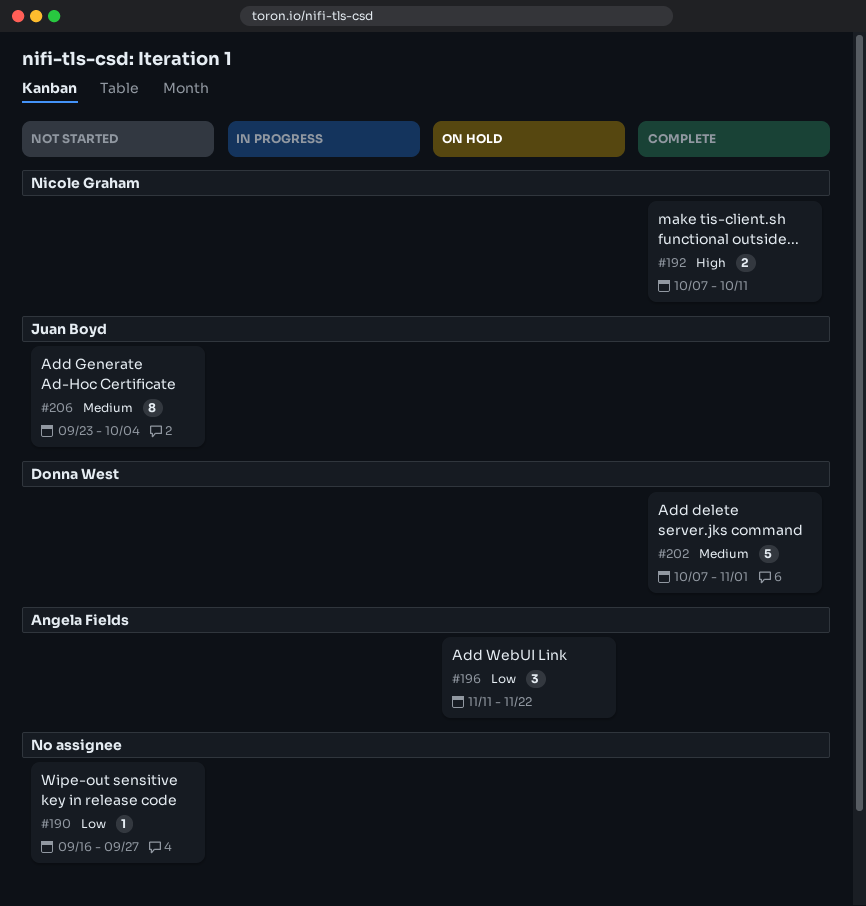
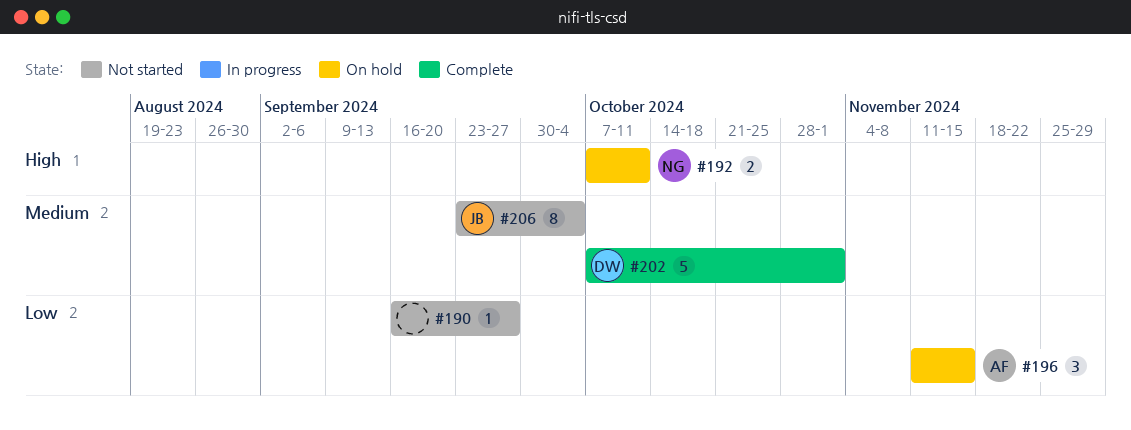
#192, status: Complete -> On hold
#196, due: Nov 22 -> Nov 15

